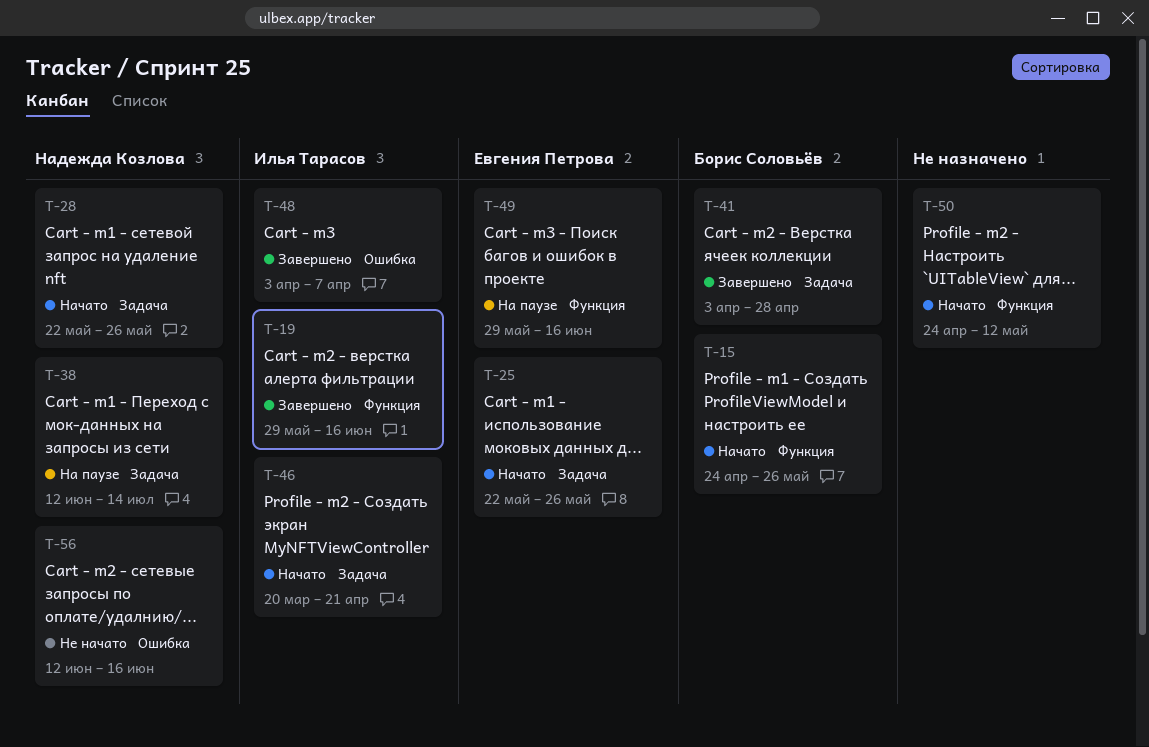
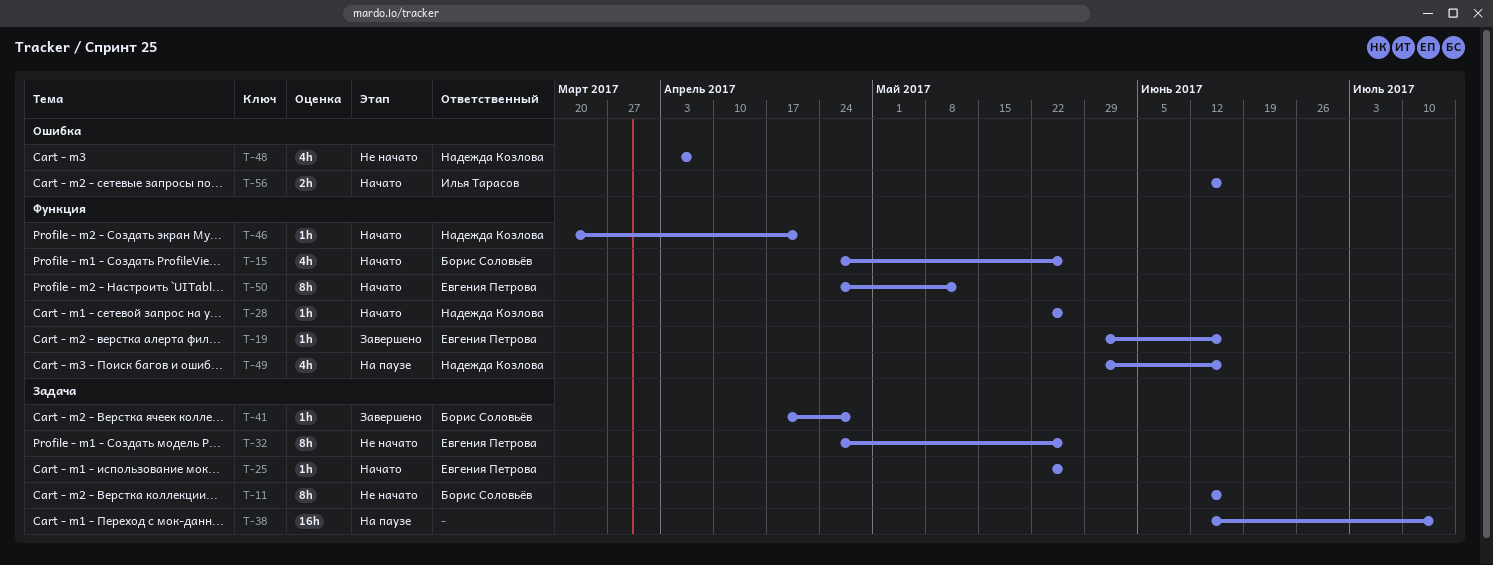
T-11: none -> present
T-19, owner: Илья Тарасов -> Евгения Петрова
T-28, label: Задача -> Функция
T-32: none -> present
T-38, owner: Надежда Козлова -> none
T-41, start: Apr 3 -> Apr 17
T-46, owner: Илья Тарасов -> Надежда Козлова
T-46, label: Задача -> Функция
T-48, status: Завершено -> Не начато
T-48, owner: Илья Тарасов -> Надежда Козлова
T-49, owner: Евгения Петрова -> Надежда Козлова
T-50, owner: none -> Евгения Петрова
T-56, status: Не начато -> Начато
T-56, owner: Надежда Козлова -> Илья Тарасов

